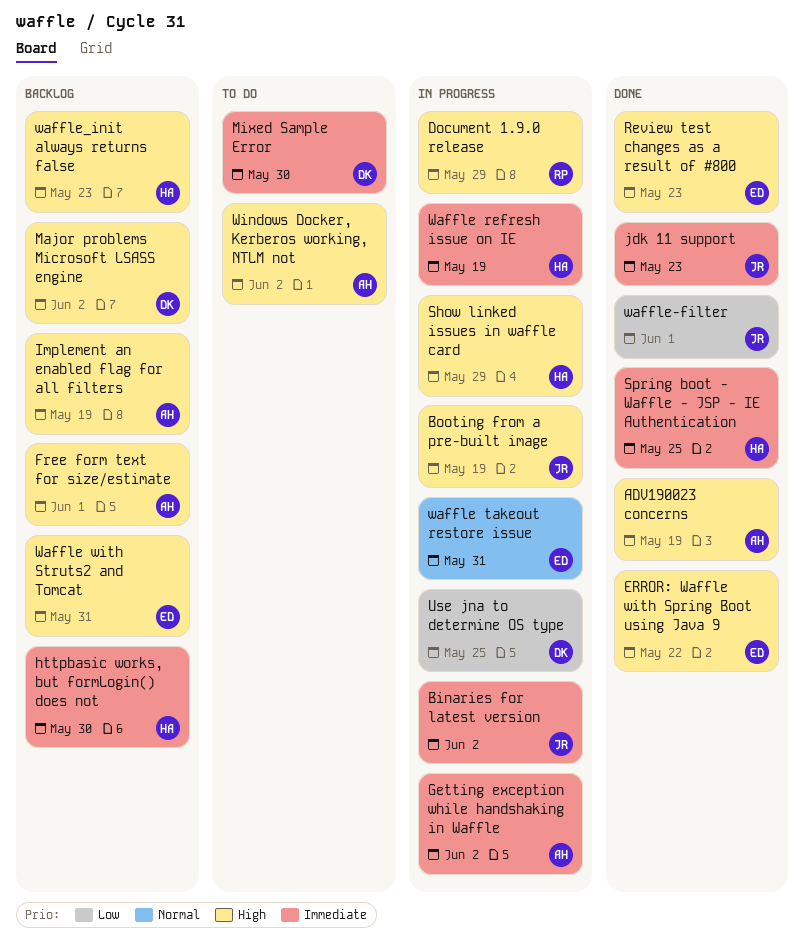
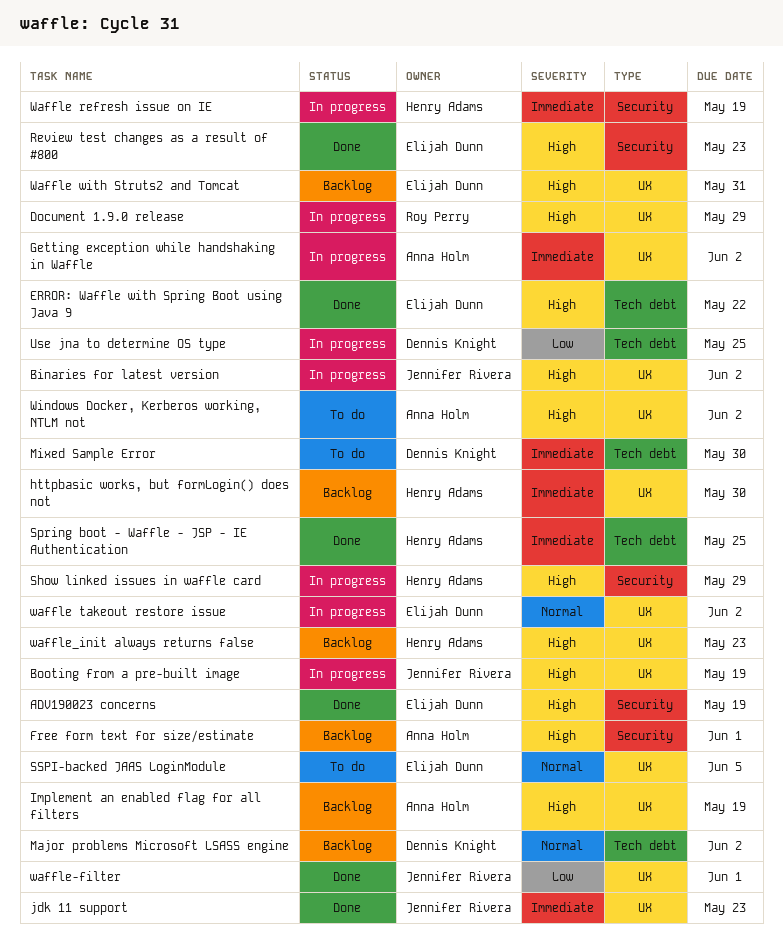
ADV190023 concerns, owner: Anna Holm -> Elijah Dunn
Binaries for latest version, priority: Immediate -> High
Major problems Microsoft LSASS engine, priority: High -> Normal
SSPI-backed JAAS LoginModule: none -> present
waffle takeout restore issue, due: May 31 -> Jun 2

